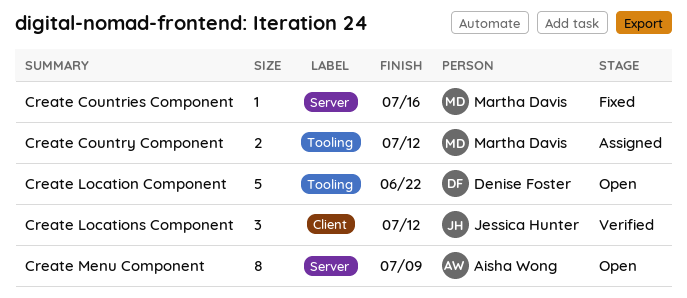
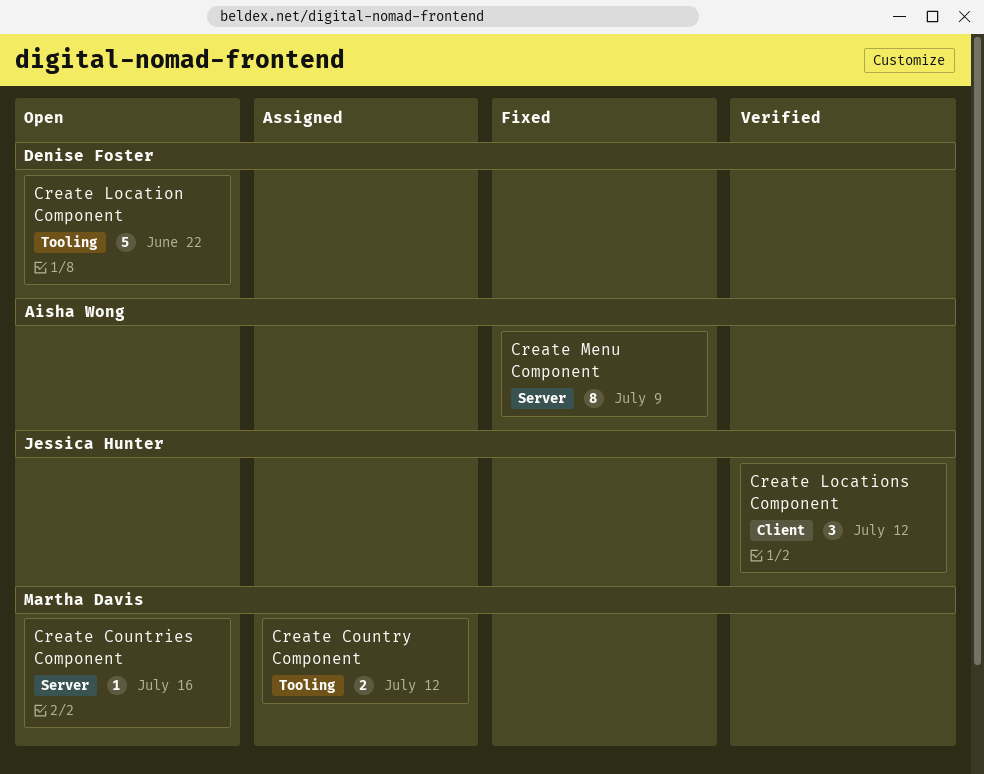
Create Countries Component, status: Fixed -> Open
Create Menu Component, status: Open -> Fixed

